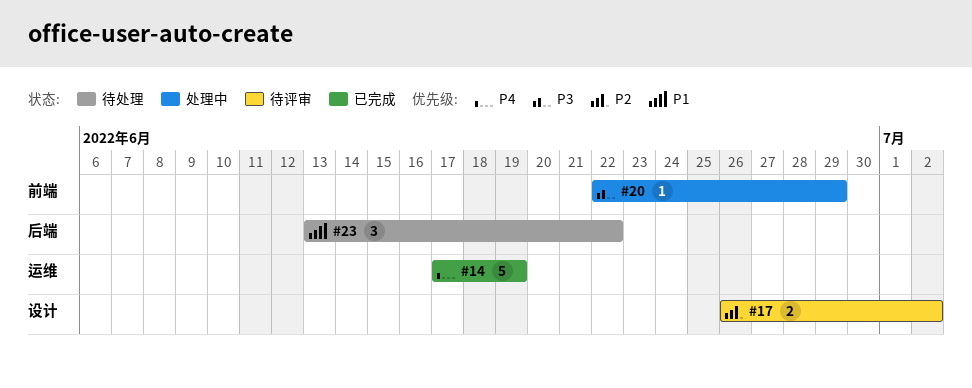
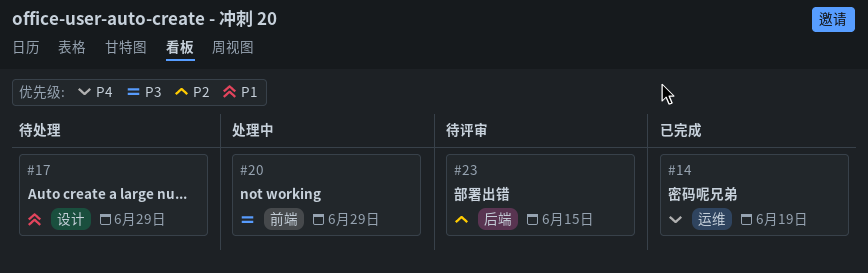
#17, status: 待评审 -> 待处理
#17, priority: P2 -> P1
#17, due: Jul 2 -> Jun 29
#23, status: 待处理 -> 待评审
#23, priority: P1 -> P2
#23, due: Jun 22 -> Jun 15

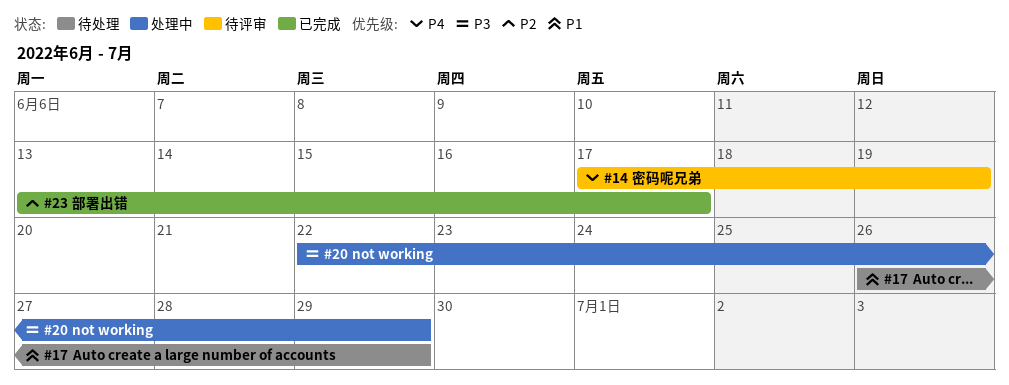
#14, status: 已完成 -> 待评审
#23, status: 待评审 -> 已完成
#23, due: Jun 15 -> Jun 17

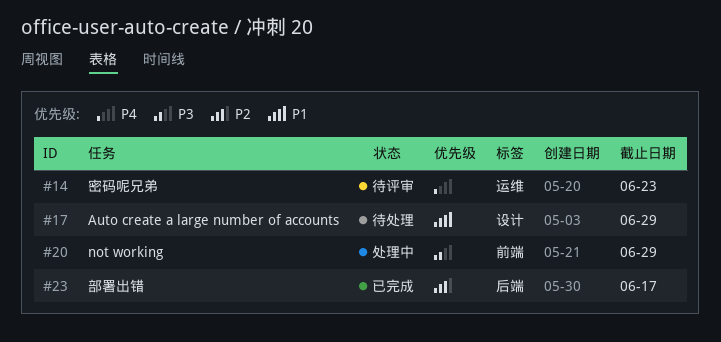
#14, due: Jun 19 -> Jun 23

